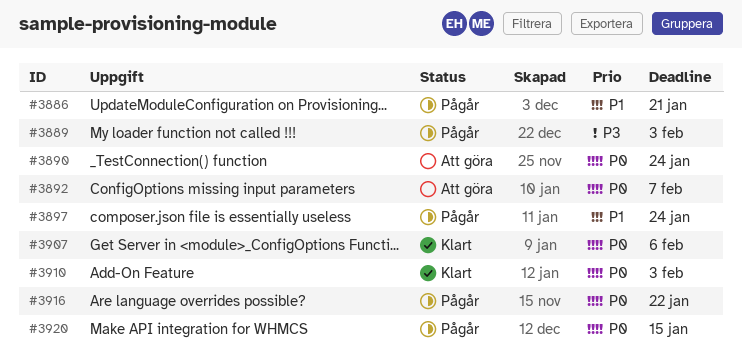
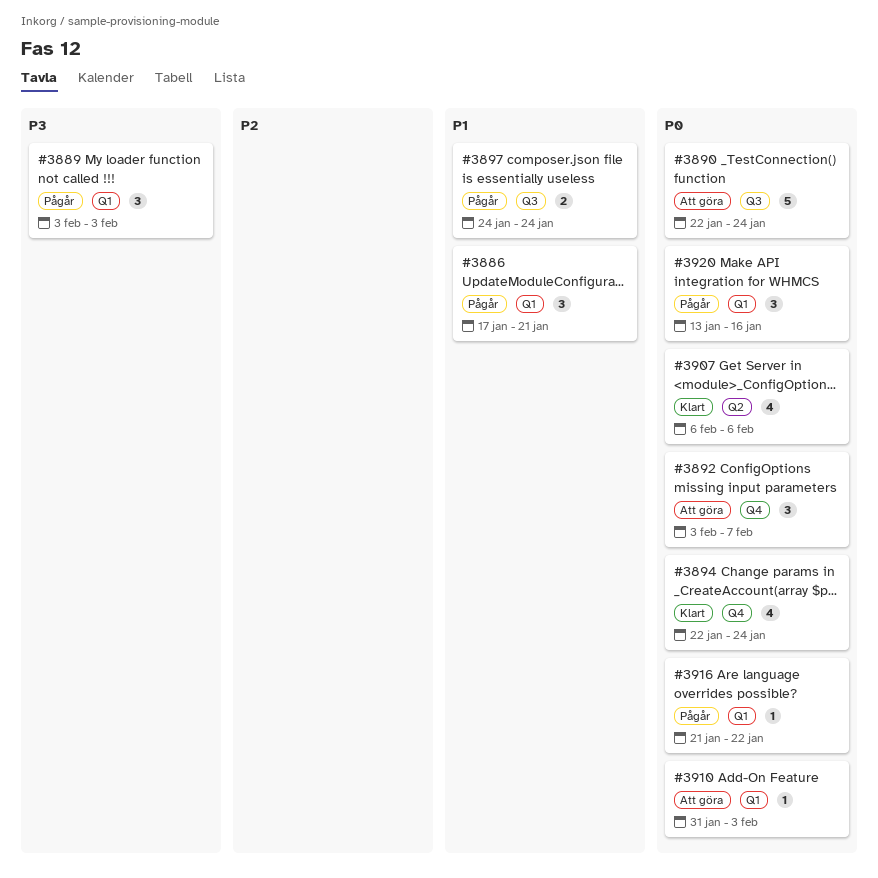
#3894: none -> present
#3910, status: Klart -> Att göra
#3920, due: Jan 15 -> Jan 16

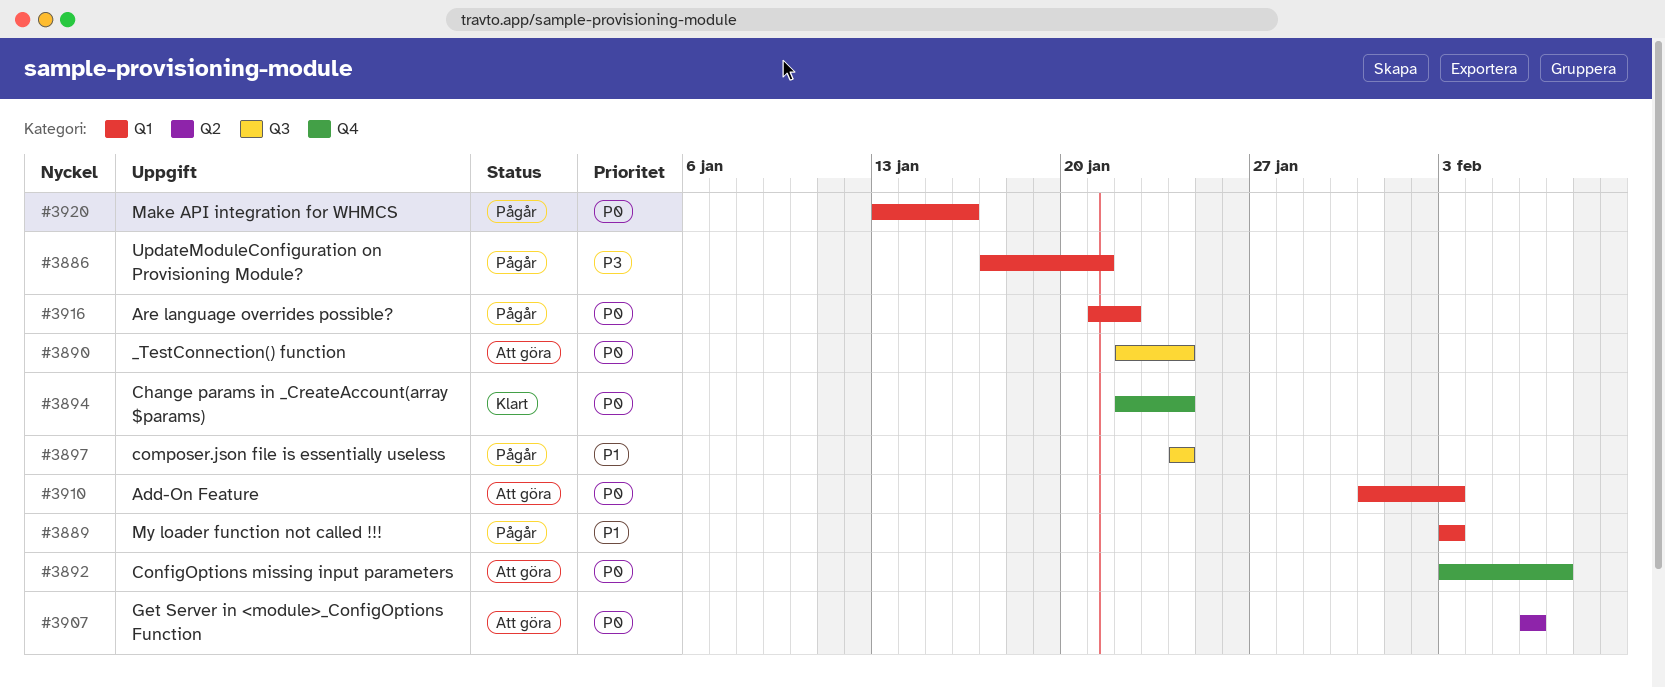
#3886, priority: P1 -> P3
#3889, priority: P3 -> P1
#3907, status: Klart -> Att göra

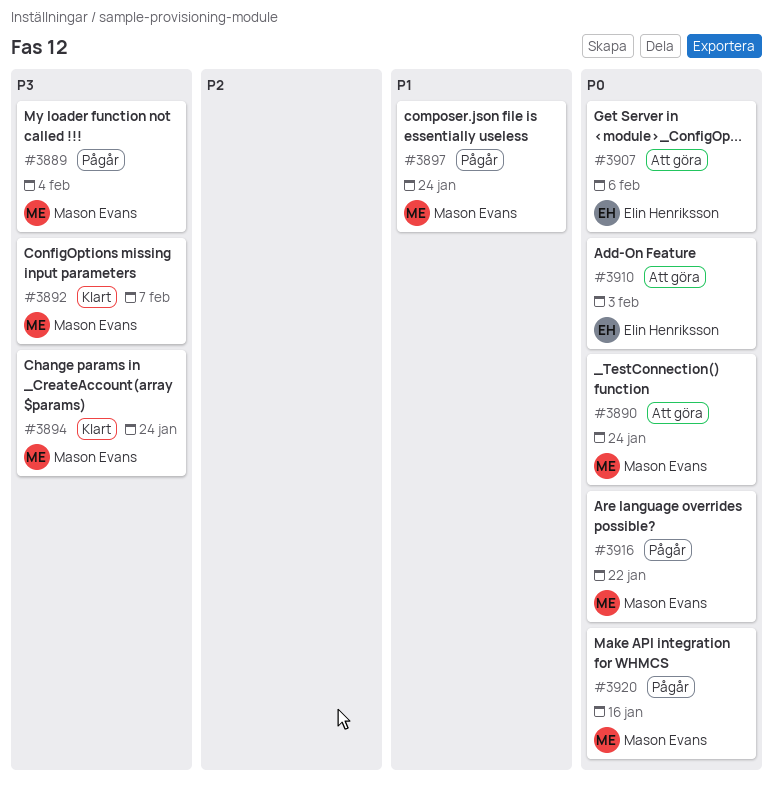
#3886: present -> none
#3889, priority: P1 -> P3
#3889, due: Feb 3 -> Feb 4
#3892, status: Att göra -> Klart
#3892, priority: P0 -> P3
#3894, priority: P0 -> P3

